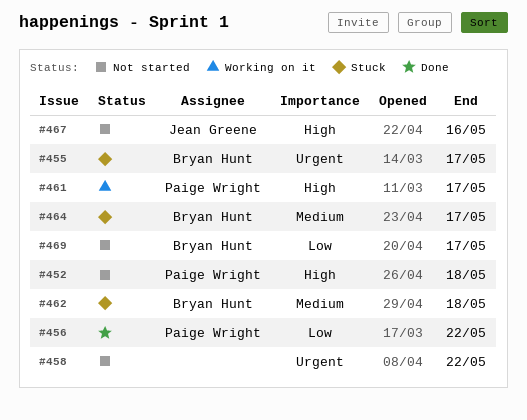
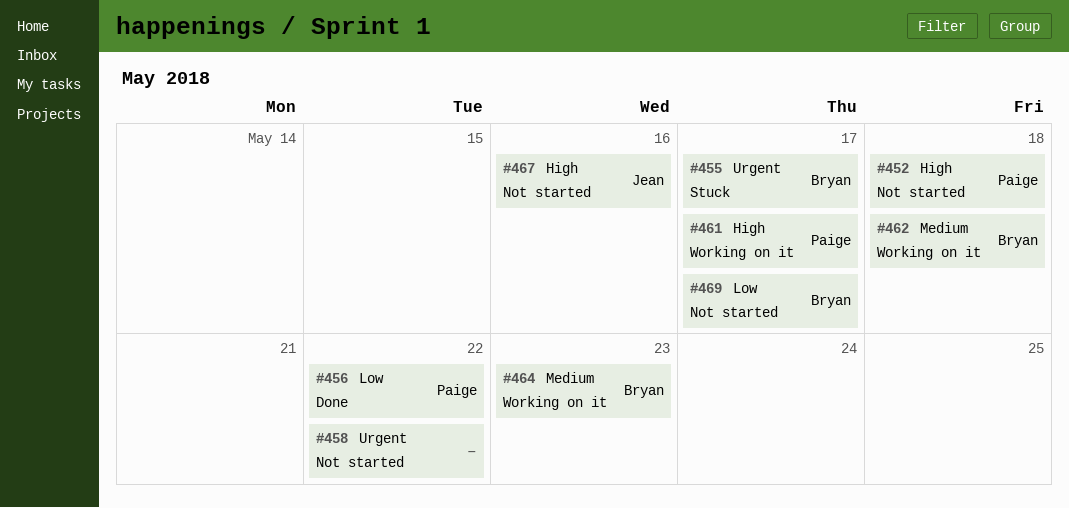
#462, status: Stuck -> Working on it
#464, status: Stuck -> Working on it
#464, due: May 17 -> May 23

